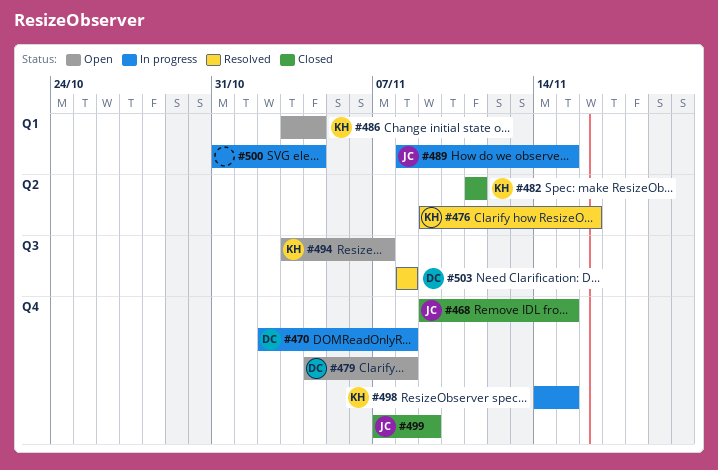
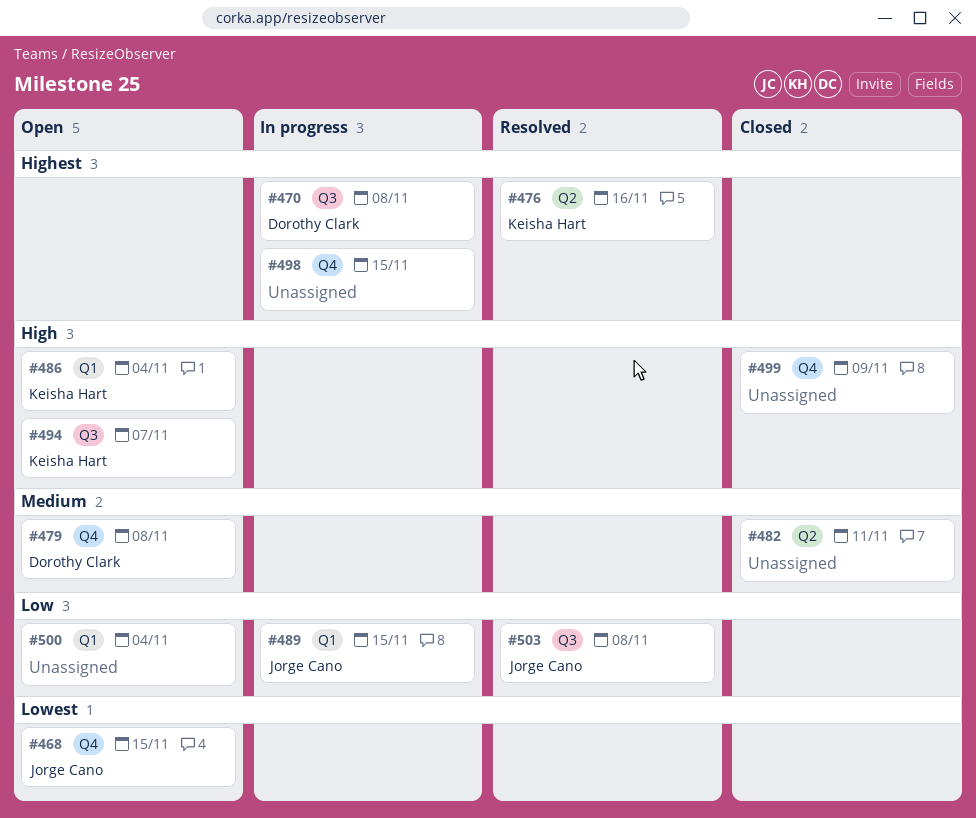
#468, status: Closed -> Open
#470, label: Q4 -> Q3
#482, owner: Keisha Hart -> none
#498, owner: Keisha Hart -> none
#499, owner: Jorge Cano -> none
#500, status: In progress -> Open
#503, owner: Dorothy Clark -> Jorge Cano

